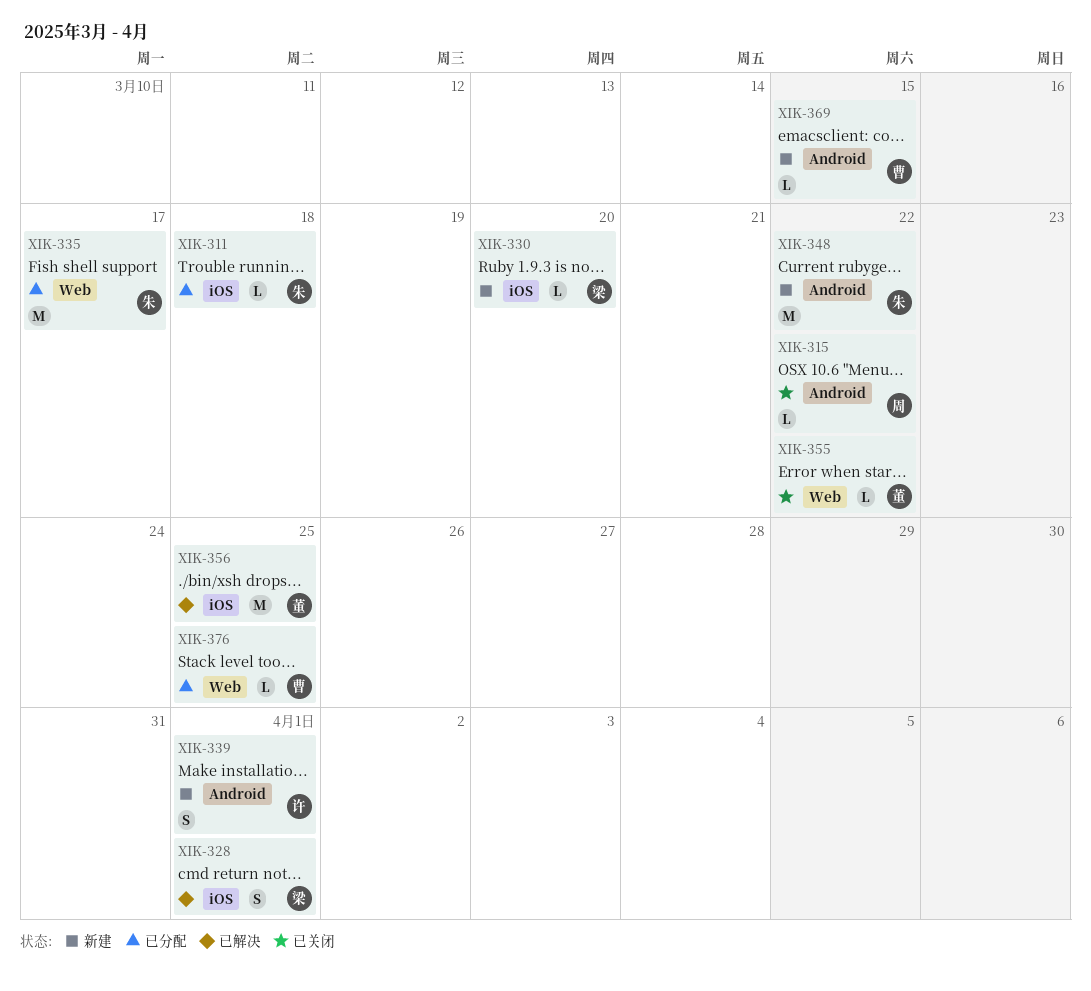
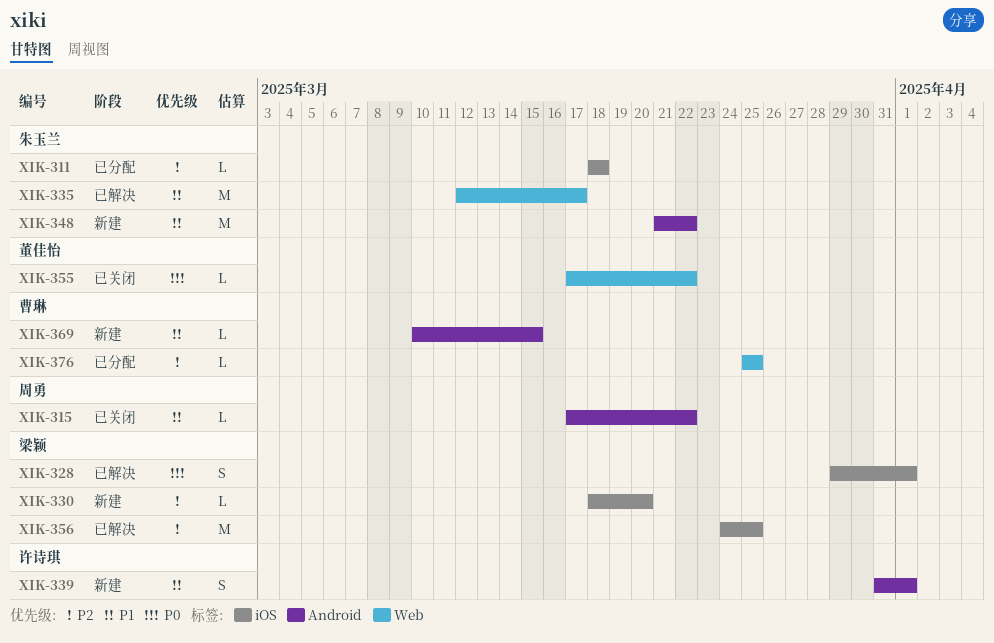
XIK-335, status: 已分配 -> 已解决
XIK-356, owner: 董佳怡 -> 梁颖

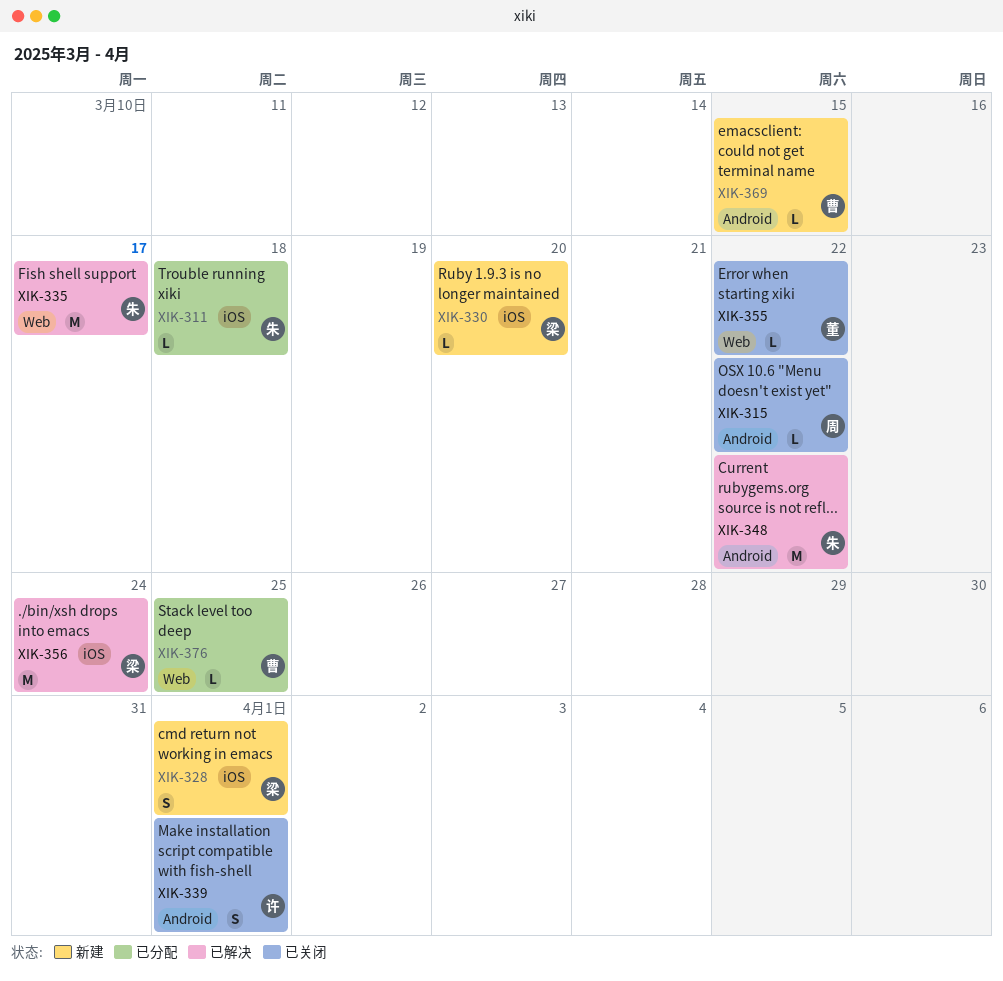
XIK-328, status: 已解决 -> 新建
XIK-339, status: 新建 -> 已关闭
XIK-348, status: 新建 -> 已解决
XIK-356, due: Mar 25 -> Mar 24

